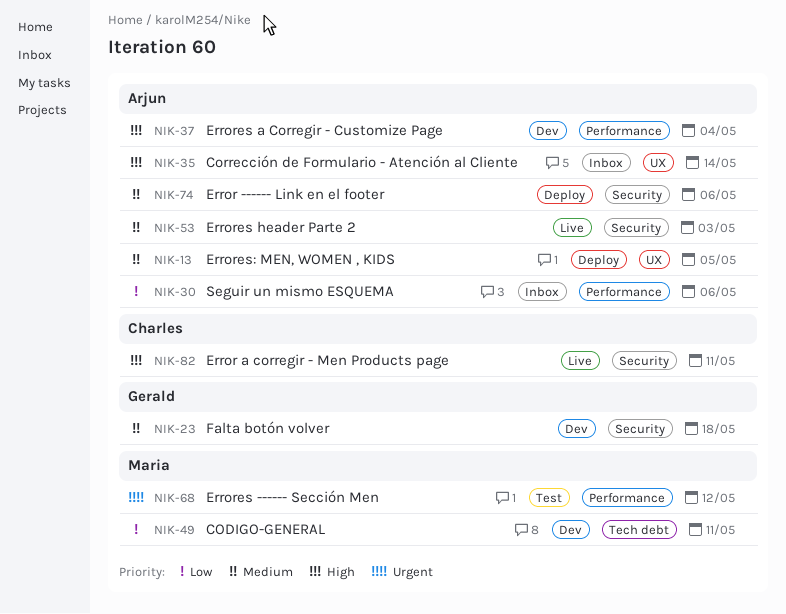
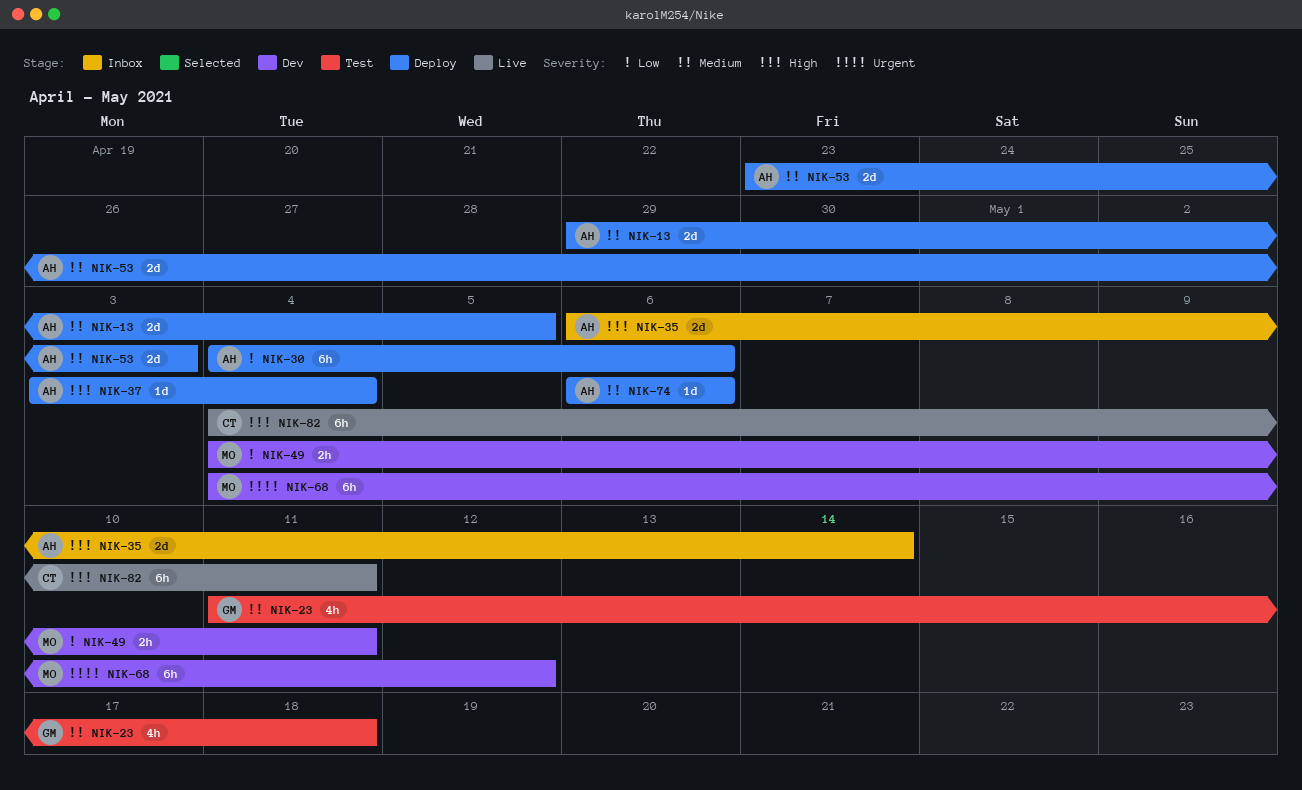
NIK-23, status: Dev -> Test
NIK-30, status: Inbox -> Deploy
NIK-37, status: Dev -> Deploy
NIK-53, status: Live -> Deploy
NIK-68, status: Test -> Dev

